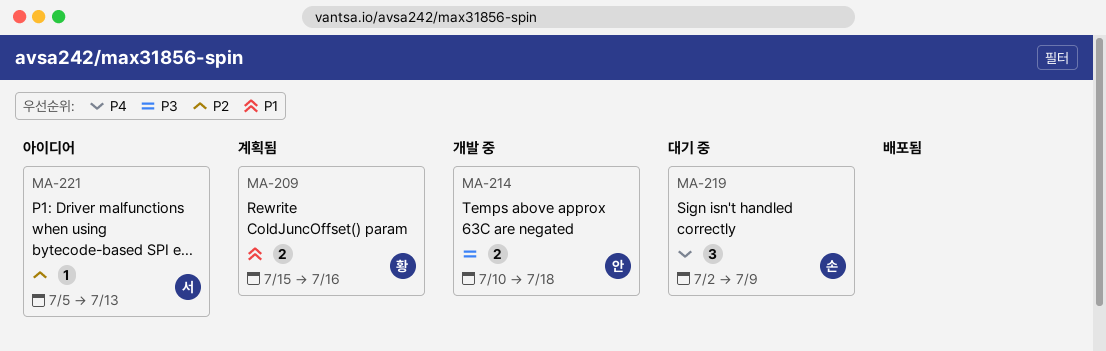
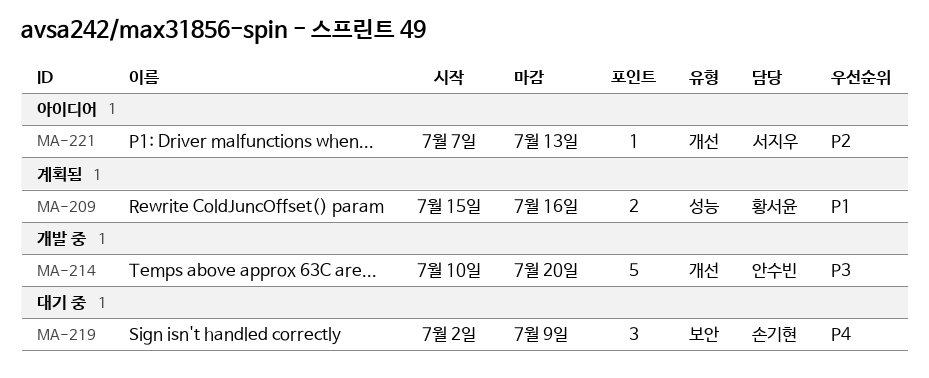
MA-214, estimate: 2 -> 5
MA-214, due: Jul 18 -> Jul 20
MA-221, start: Jul 5 -> Jul 7

